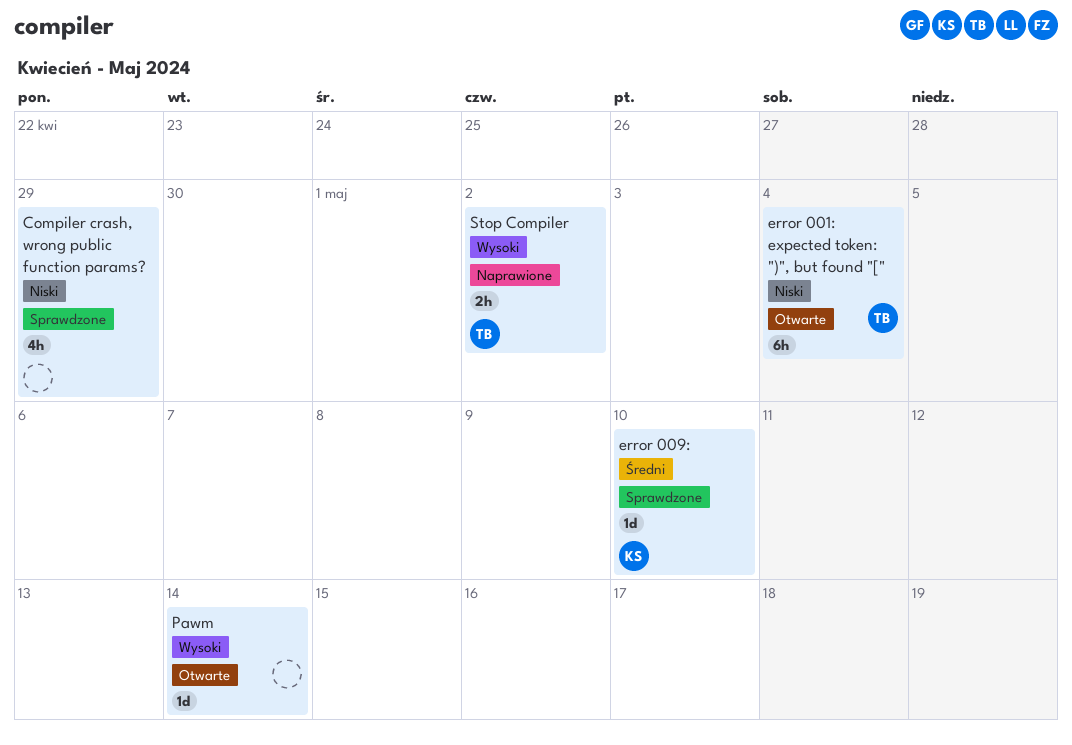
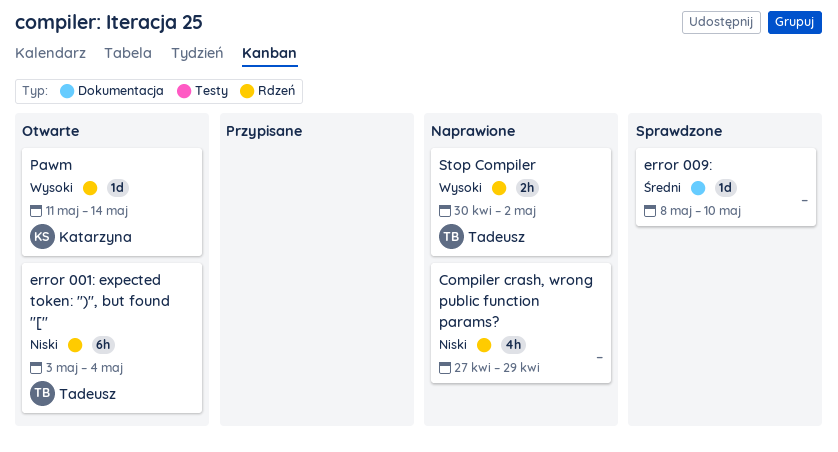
Compiler crash, wrong public function params?, status: Sprawdzone -> Naprawione
error 009:, owner: Katarzyna -> none
Pawm, owner: none -> Katarzyna

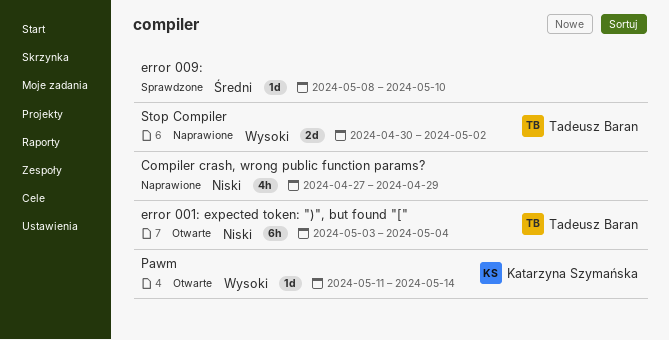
Stop Compiler, estimate: 2h -> 2d

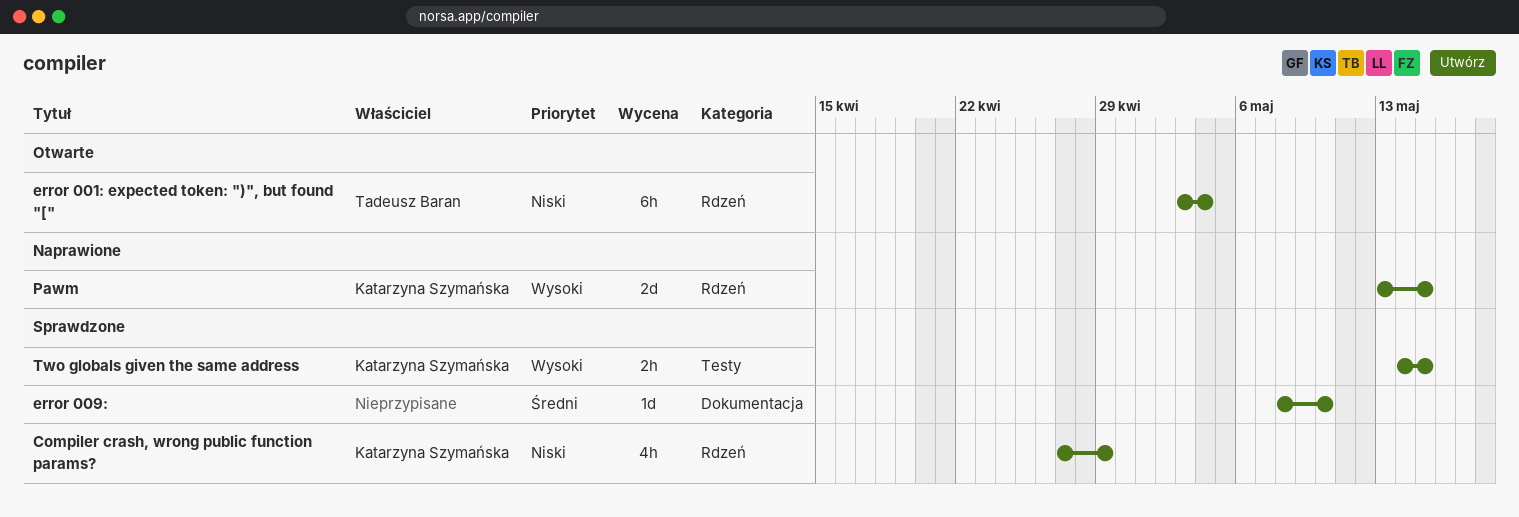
Compiler crash, wrong public function params?, status: Naprawione -> Sprawdzone
Compiler crash, wrong public function params?, owner: none -> Katarzyna Szymańska
Pawm, status: Otwarte -> Naprawione
Pawm, estimate: 1d -> 2d
Pawm, start: May 11 -> May 13
Pawm, due: May 14 -> May 15
Stop Compiler: present -> none
Two globals given the same address: none -> present

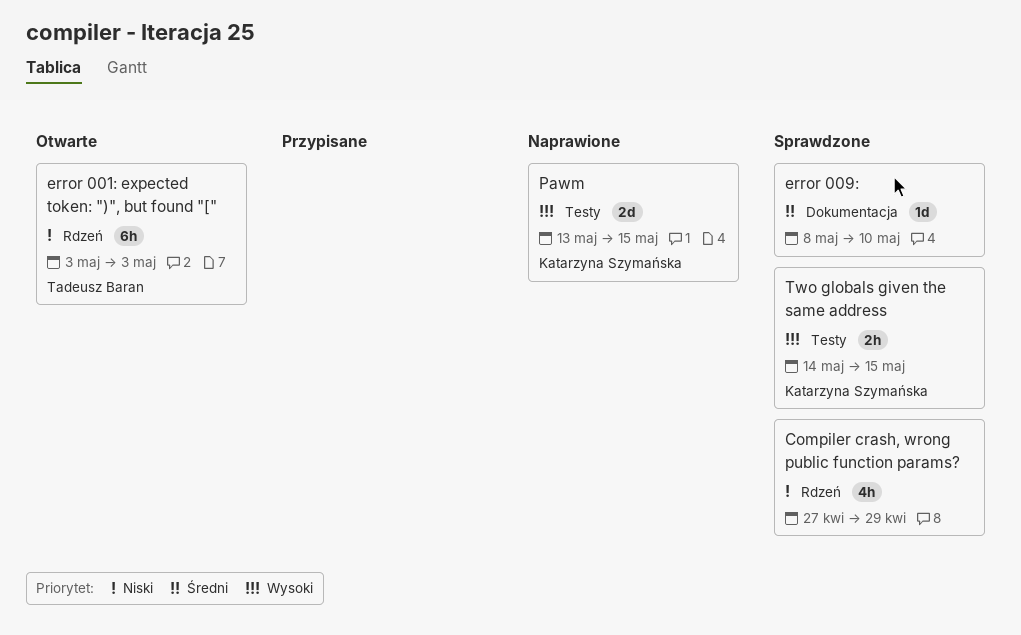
Compiler crash, wrong public function params?, owner: Katarzyna Szymańska -> none
error 001: expected token: ")", but found "[", due: May 4 -> May 3
Pawm, label: Rdzeń -> Testy

